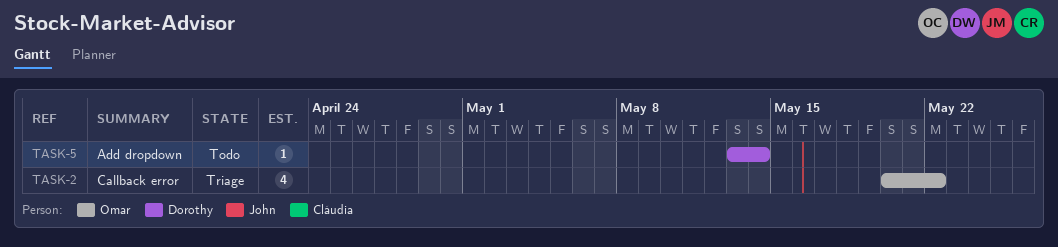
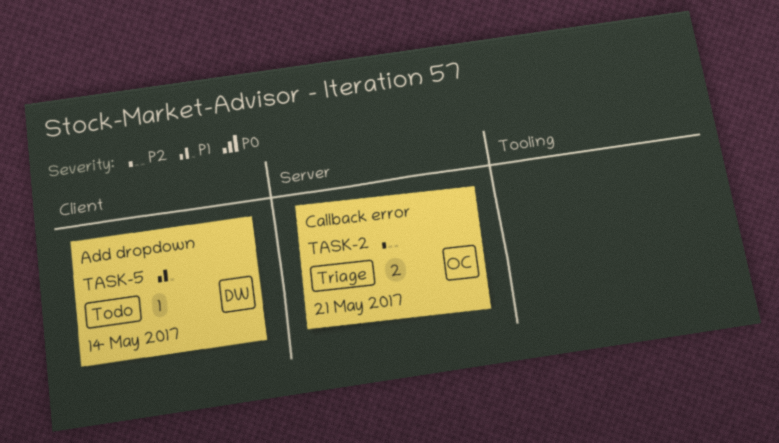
TASK-2, estimate: 4 -> 2
TASK-2, due: May 22 -> May 21

